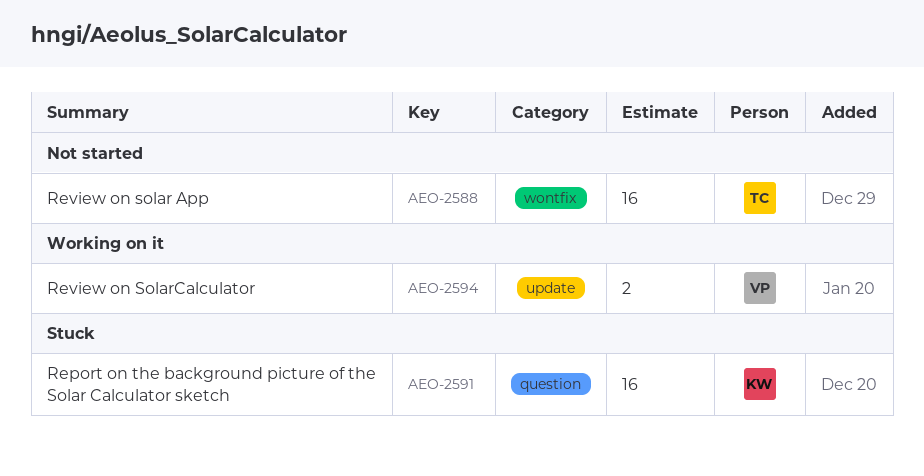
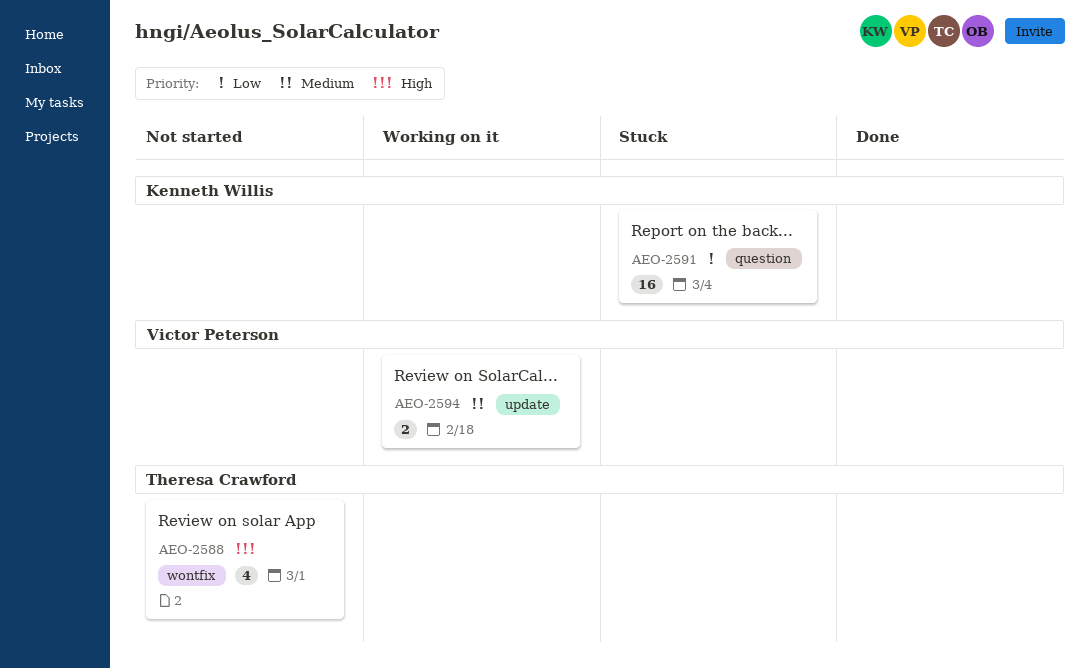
AEO-2588, estimate: 16 -> 4

